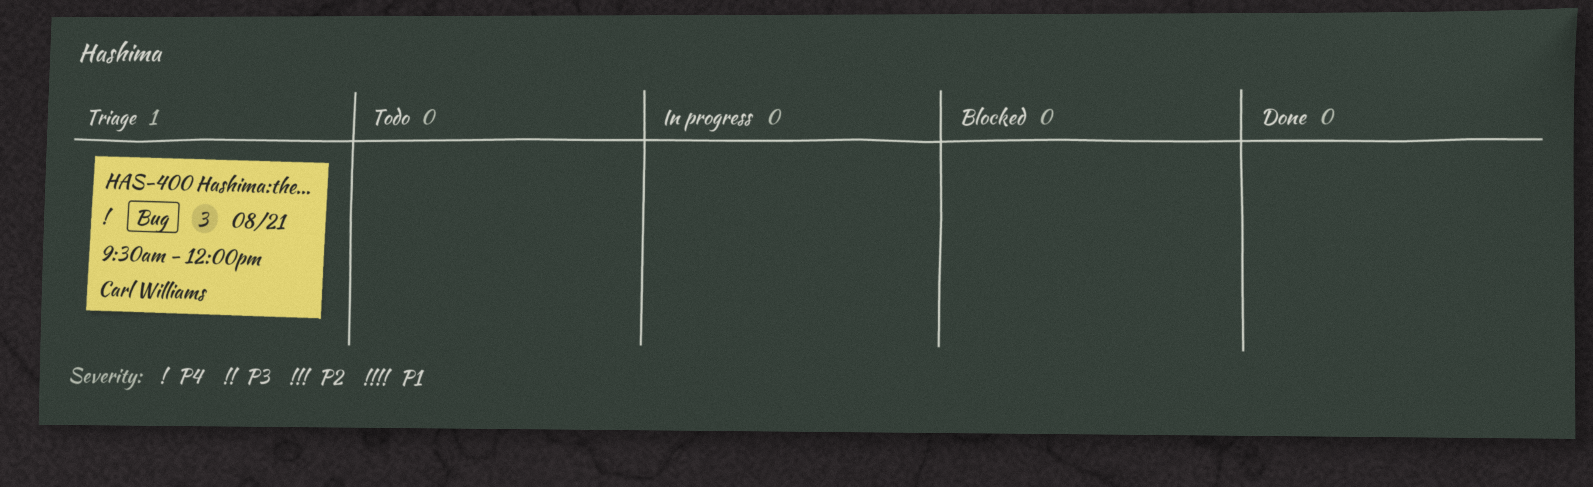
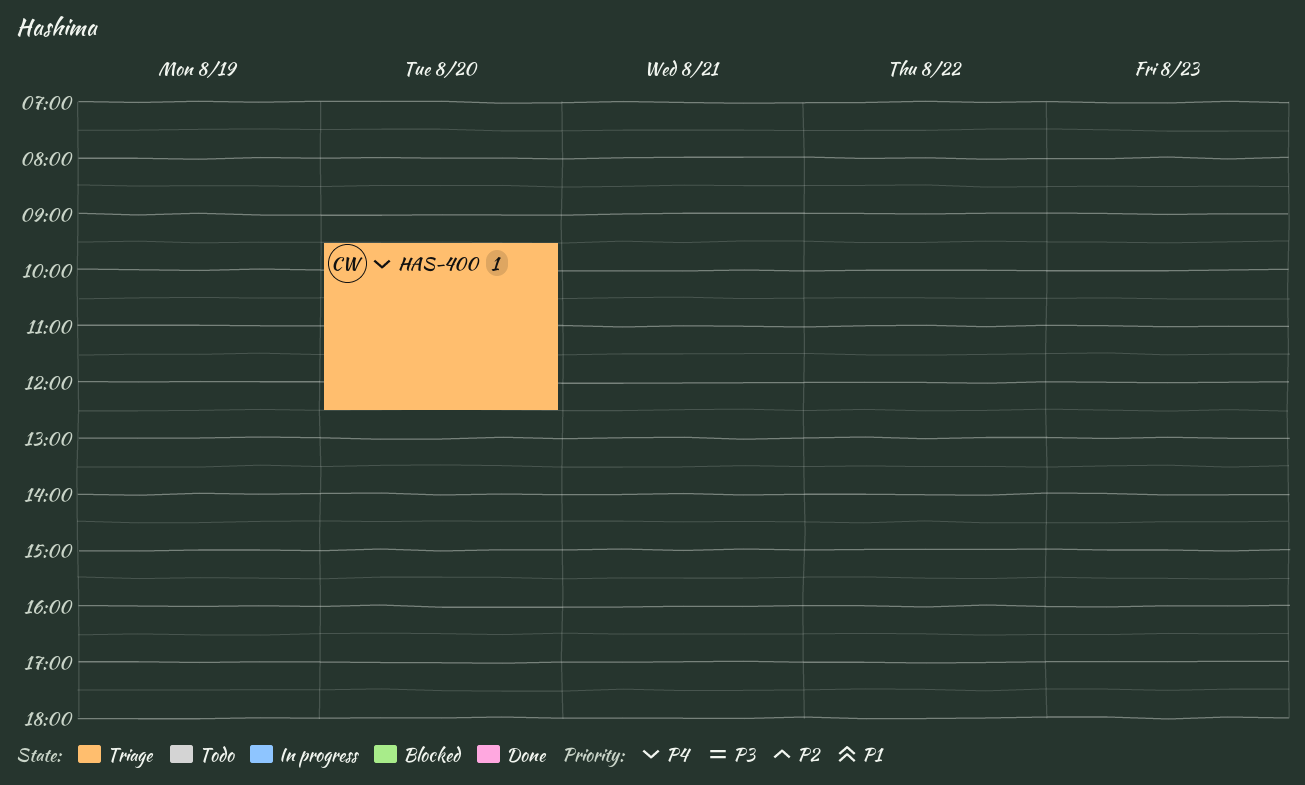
HAS-400, estimate: 3 -> 1
HAS-400, day: Aug 21 -> Aug 20
HAS-400, ends: 12:00 -> 12:30

